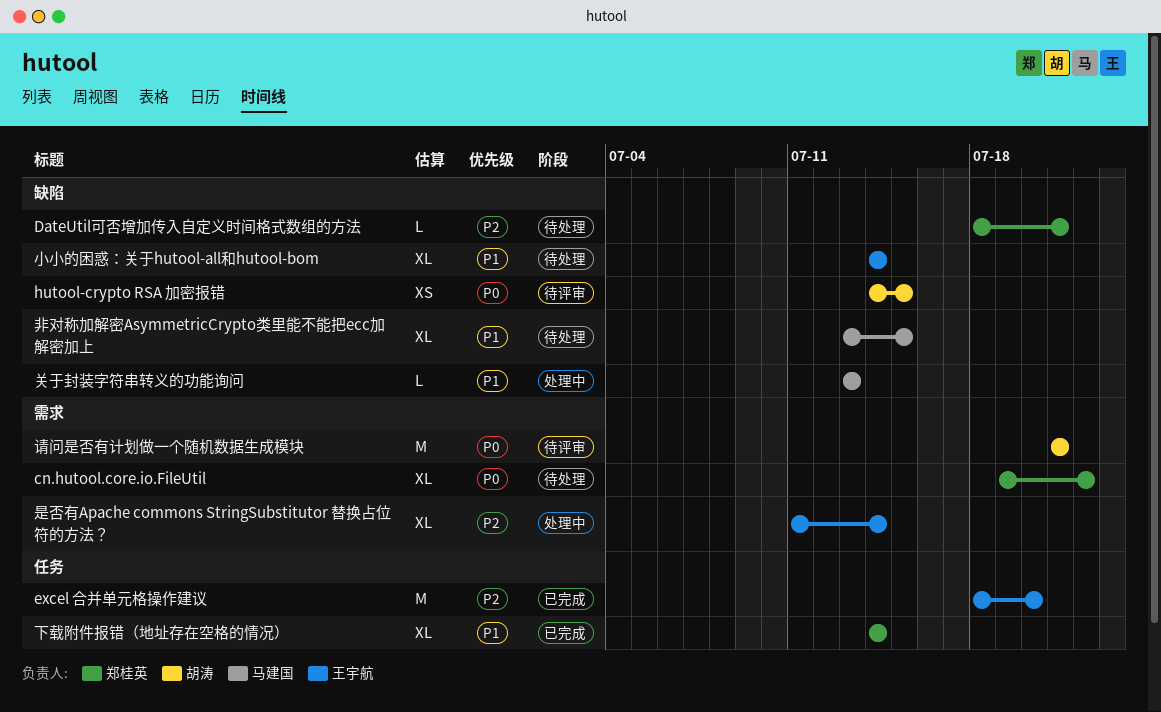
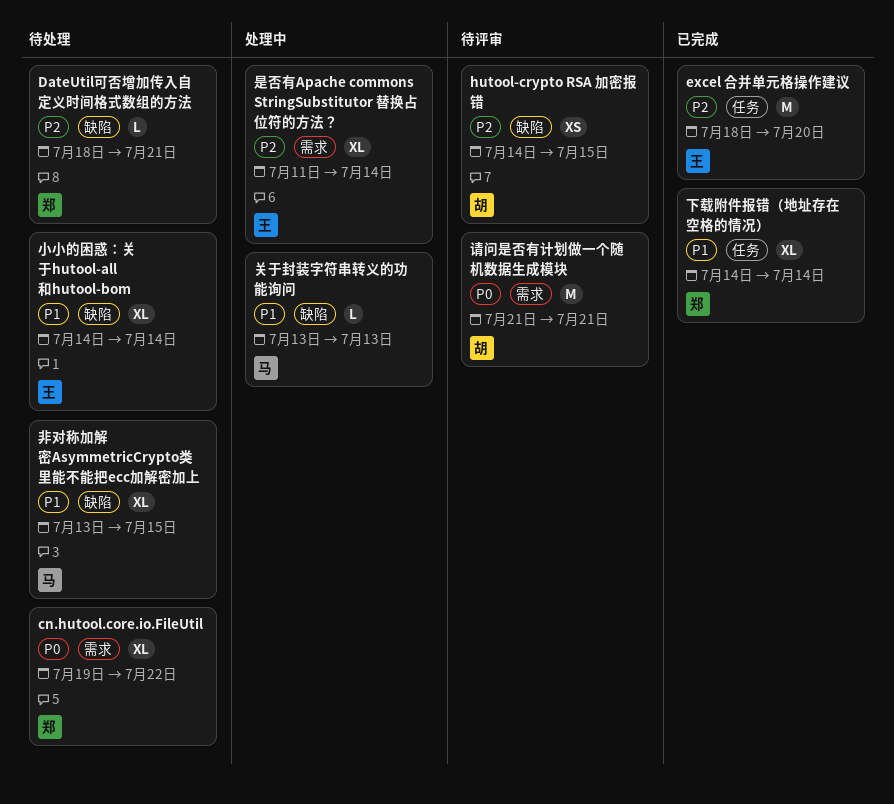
hutool-crypto RSA 加密报错, priority: P0 -> P2

